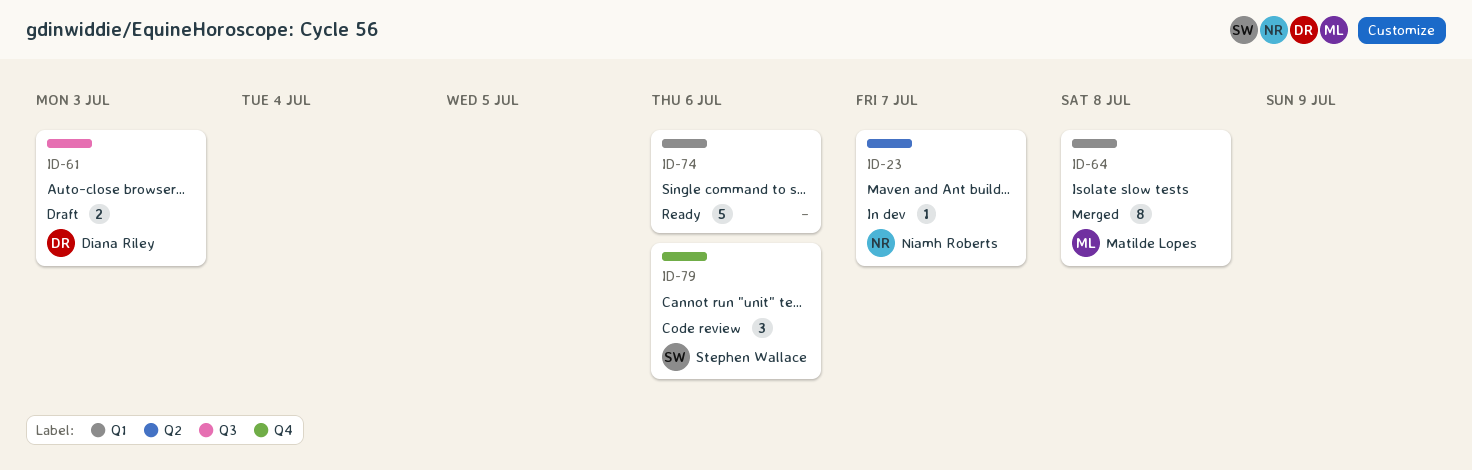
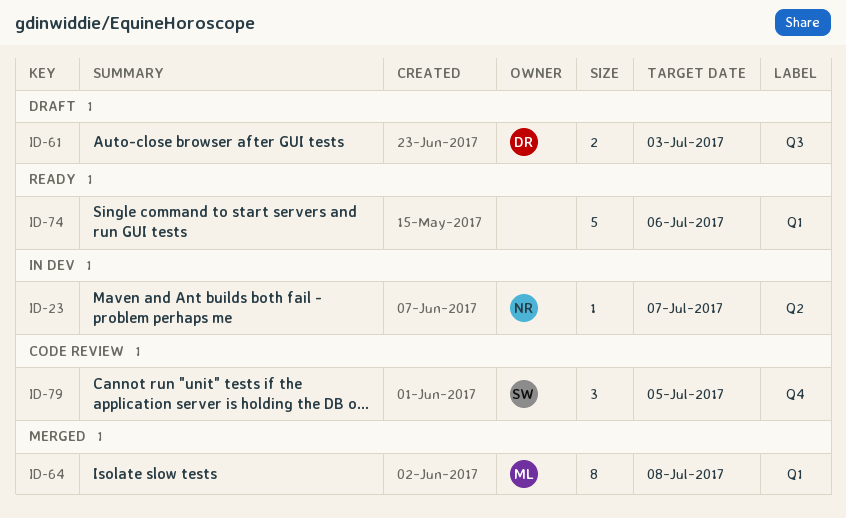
ID-79, due: Jul 6 -> Jul 5

